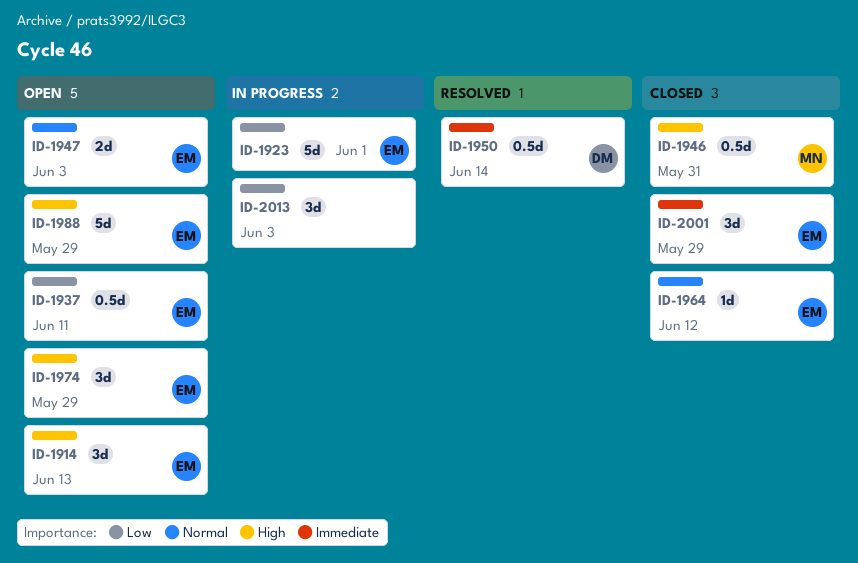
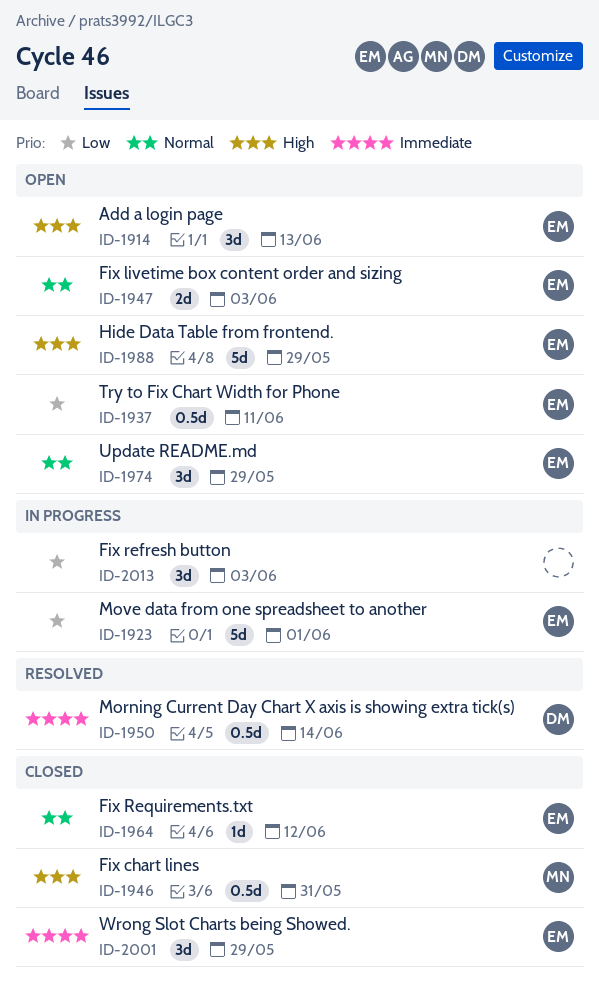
ID-1974, priority: High -> Normal

